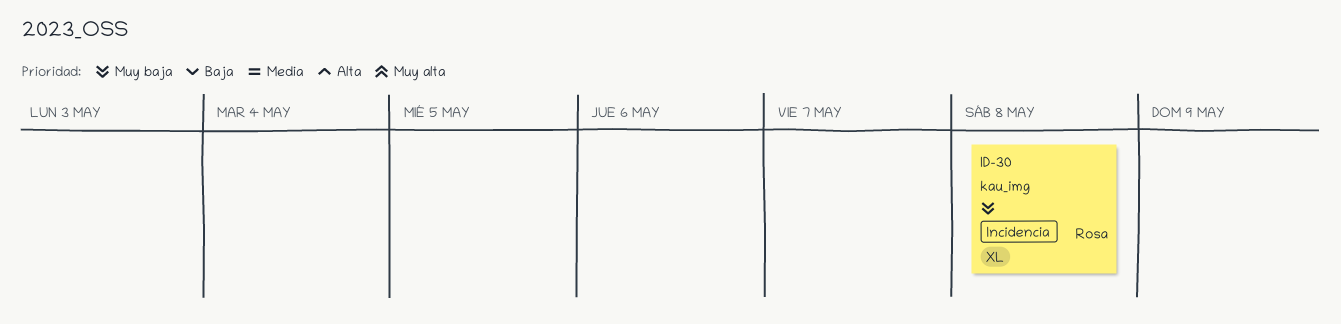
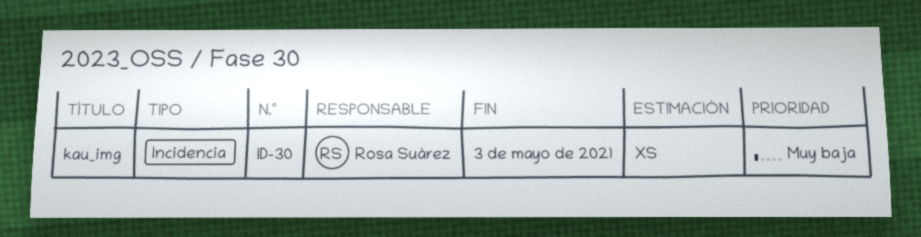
ID-30, estimate: XL -> XS
ID-30, due: May 8 -> May 3

